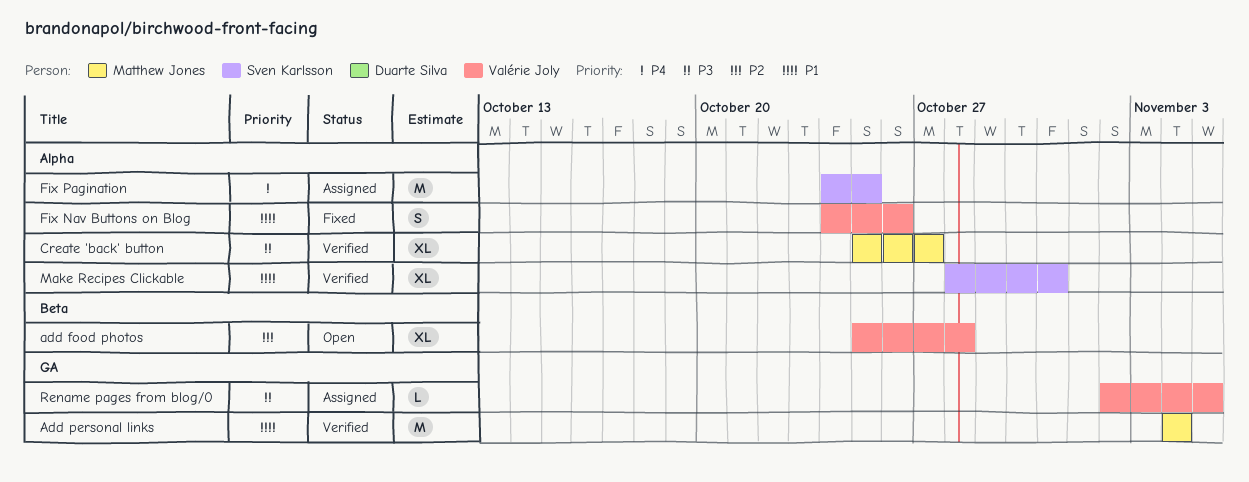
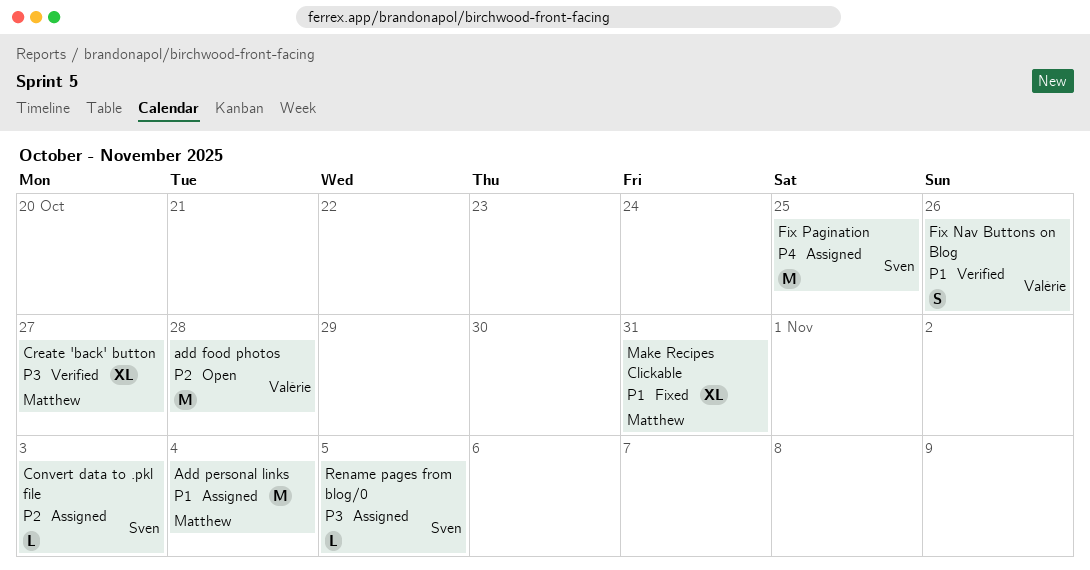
add food photos, estimate: XL -> M
Add personal links, status: Verified -> Assigned
Convert data to .pkl file: none -> present
Fix Nav Buttons on Blog, status: Fixed -> Verified
Make Recipes Clickable, status: Verified -> Fixed
Make Recipes Clickable, owner: Sven Karlsson -> Matthew Jones
Rename pages from blog/0, owner: Valérie Joly -> Sven Karlsson

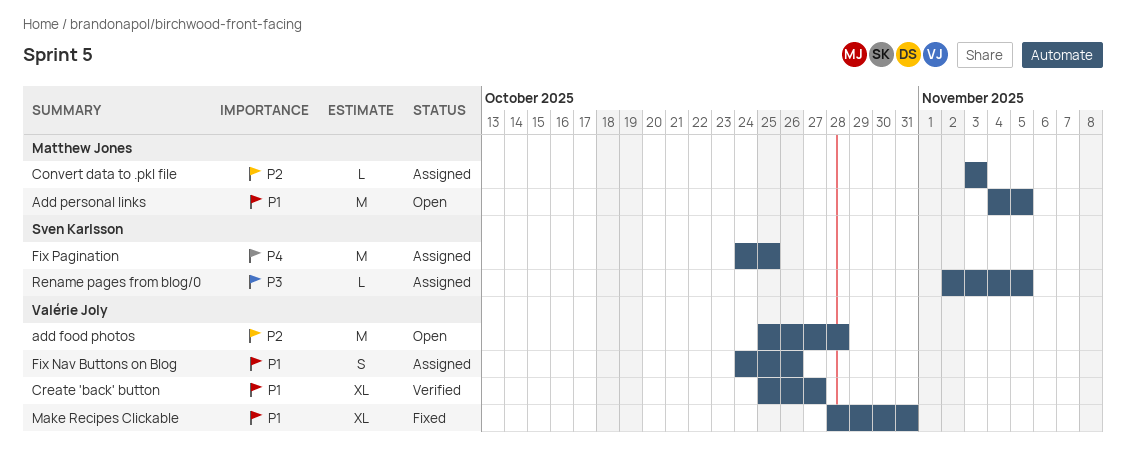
Add personal links, status: Assigned -> Open
Add personal links, due: Nov 4 -> Nov 5
Convert data to .pkl file, owner: Sven Karlsson -> Matthew Jones
Create 'back' button, owner: Matthew Jones -> Valérie Joly
Create 'back' button, priority: P3 -> P1
Fix Nav Buttons on Blog, status: Verified -> Assigned
Make Recipes Clickable, owner: Matthew Jones -> Valérie Joly

